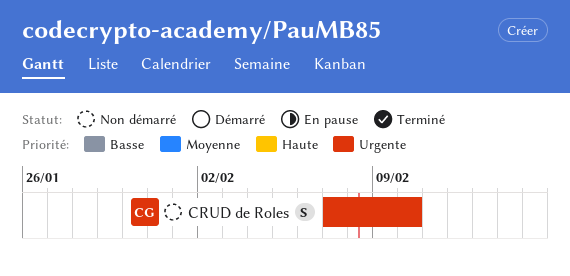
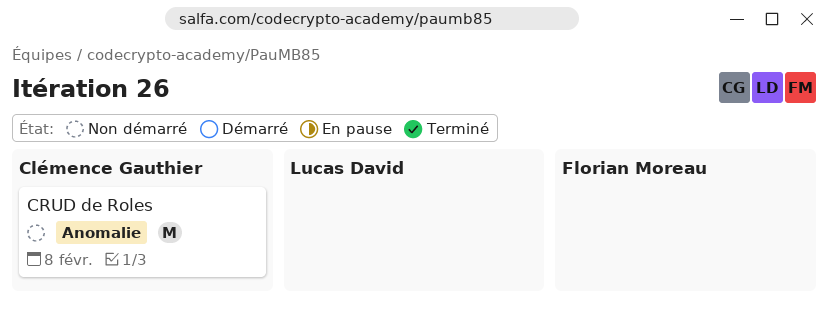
CRUD de Roles, estimate: S -> M
CRUD de Roles, due: Feb 10 -> Feb 8

